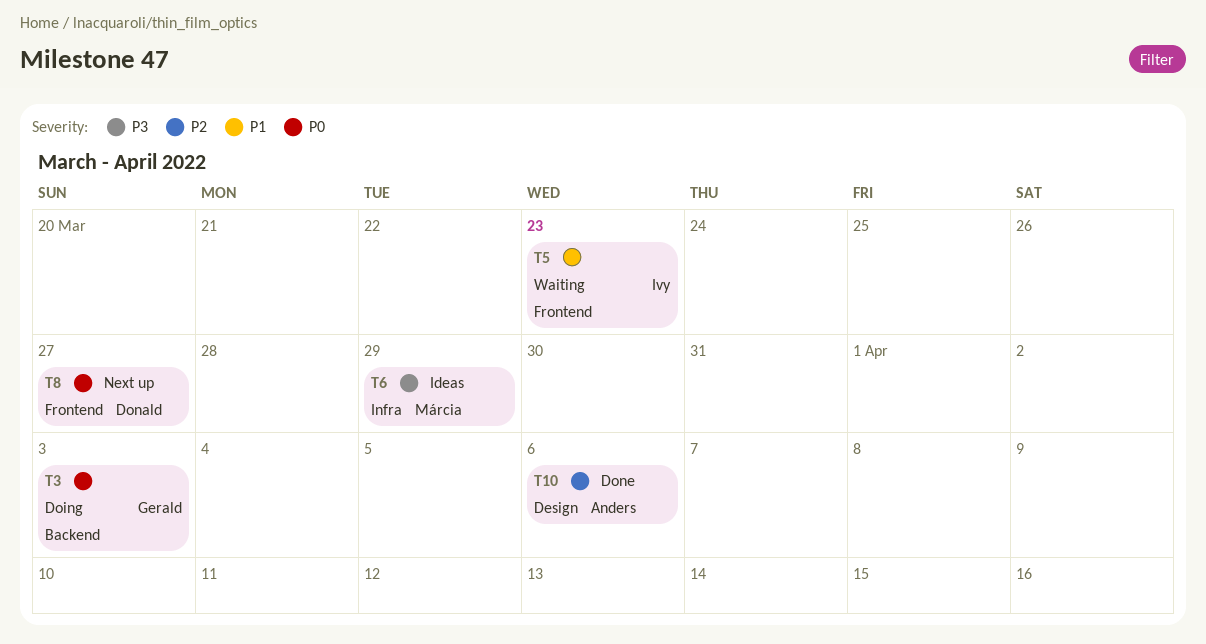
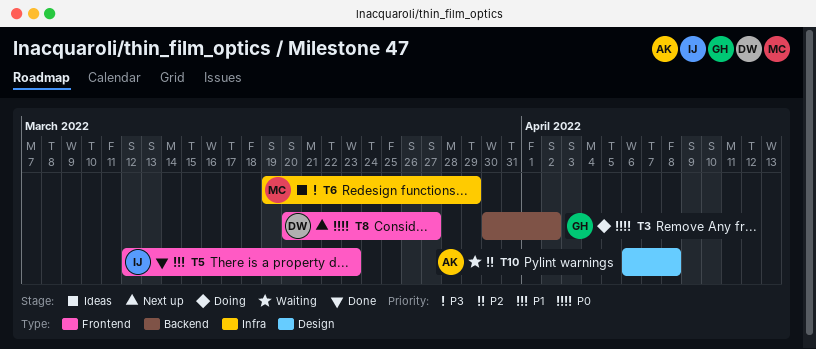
T3, due: Apr 3 -> Apr 2
T5, status: Waiting -> Done
T10, status: Done -> Waiting
T10, due: Apr 6 -> Apr 8

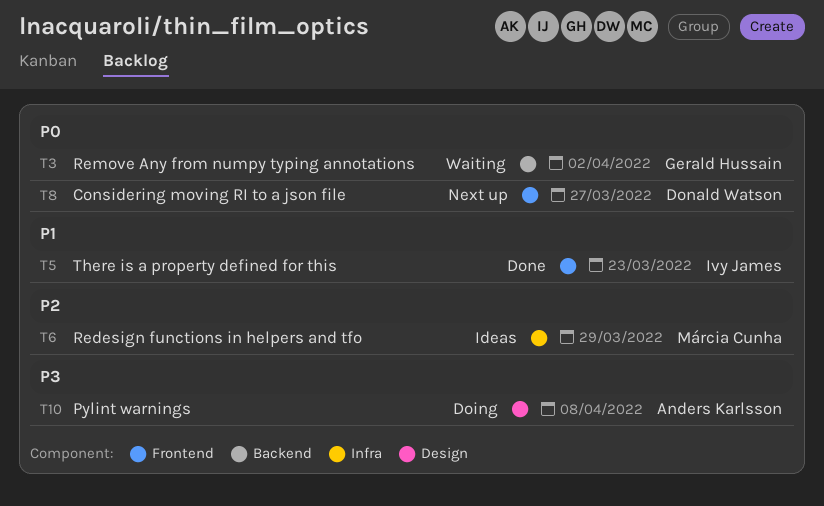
T3, status: Doing -> Waiting
T6, priority: P3 -> P2
T10, status: Waiting -> Doing
T10, priority: P2 -> P3

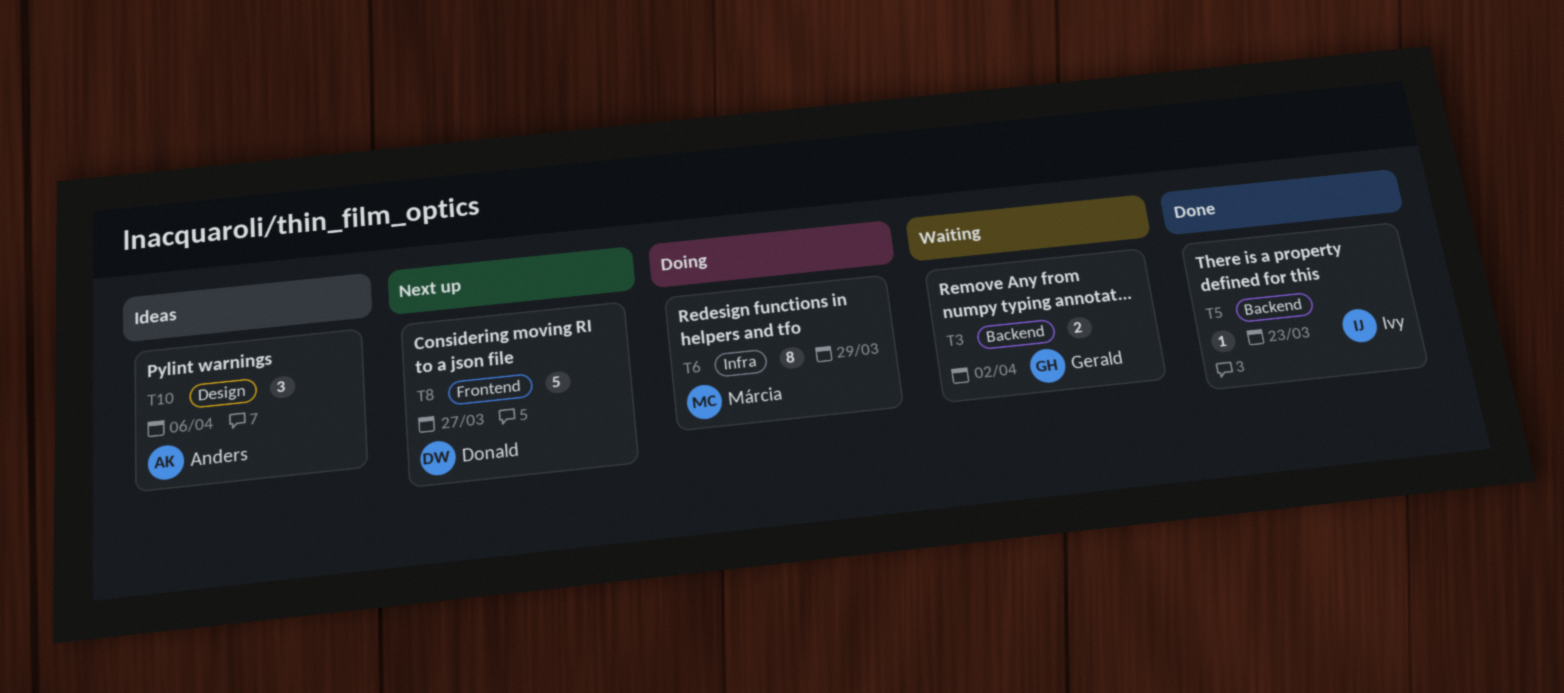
T5, label: Frontend -> Backend
T6, status: Ideas -> Doing
T10, status: Doing -> Ideas
T10, due: Apr 8 -> Apr 6

